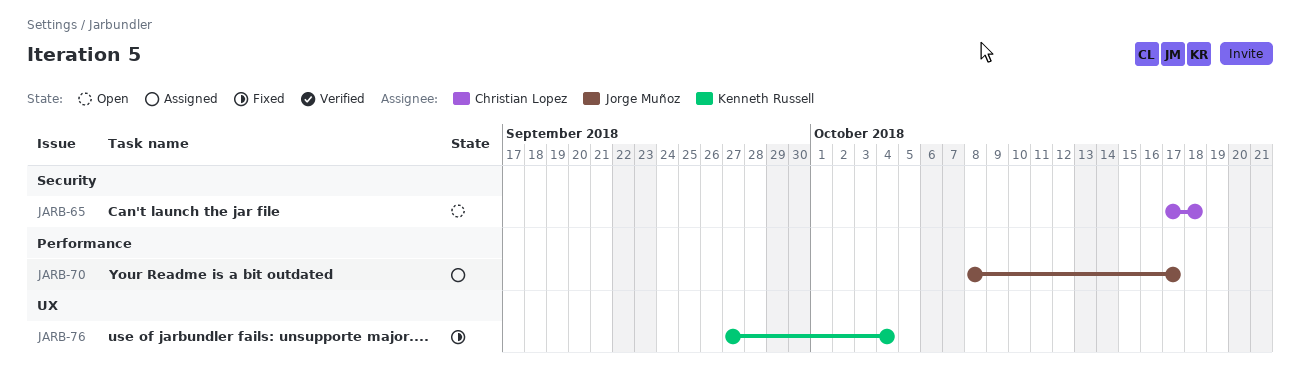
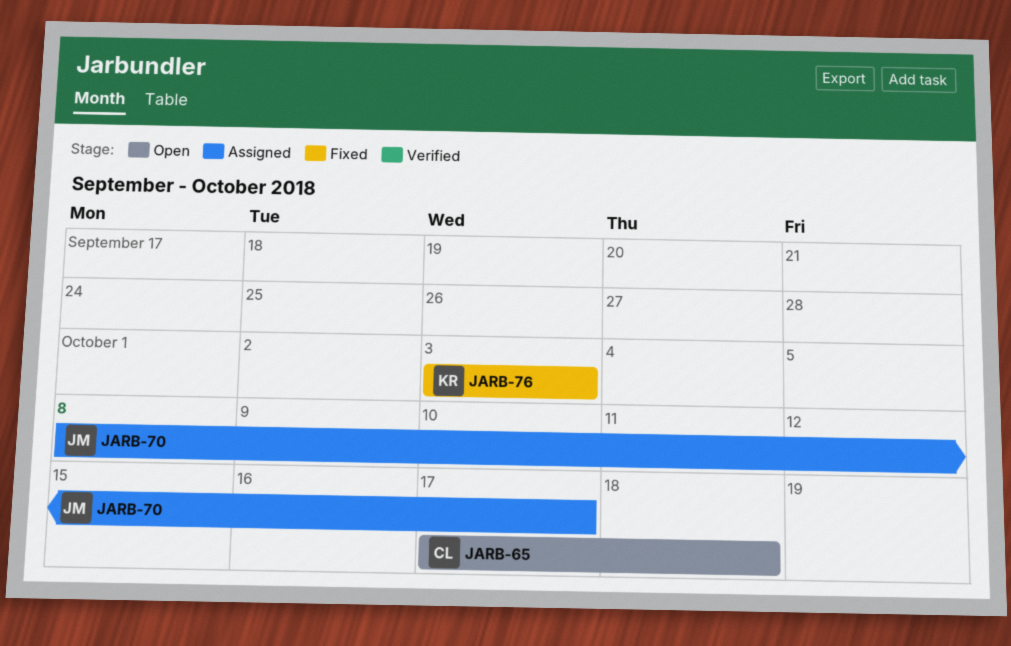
JARB-76, start: Sep 27 -> Oct 3
JARB-76, due: Oct 4 -> Oct 3

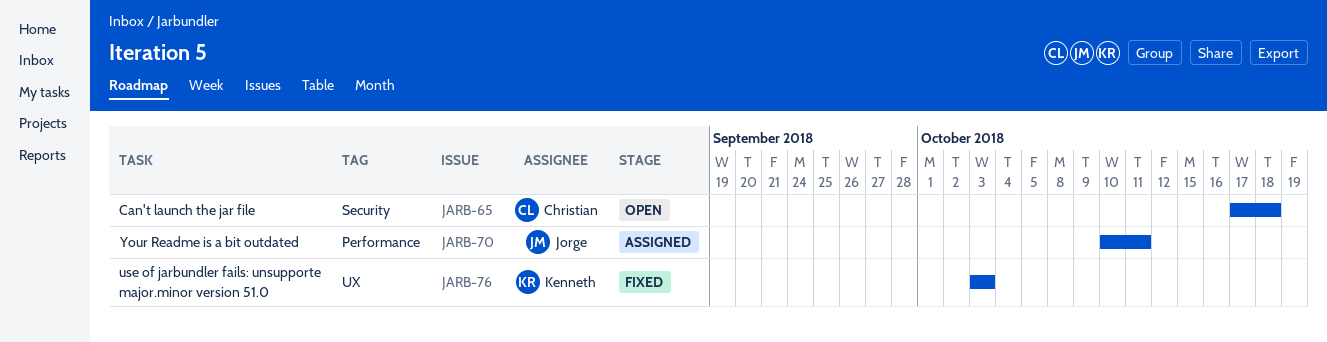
JARB-70, start: Oct 8 -> Oct 10
JARB-70, due: Oct 17 -> Oct 11

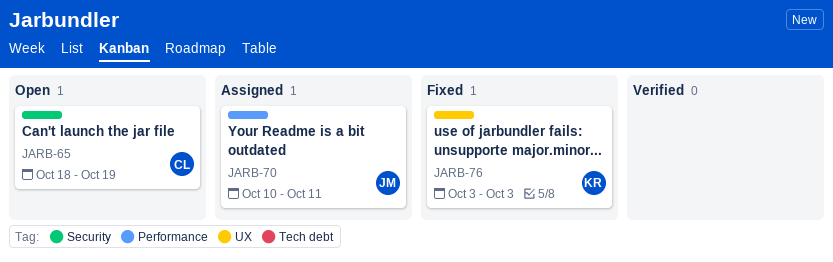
JARB-65, start: Oct 17 -> Oct 18
JARB-65, due: Oct 18 -> Oct 19

